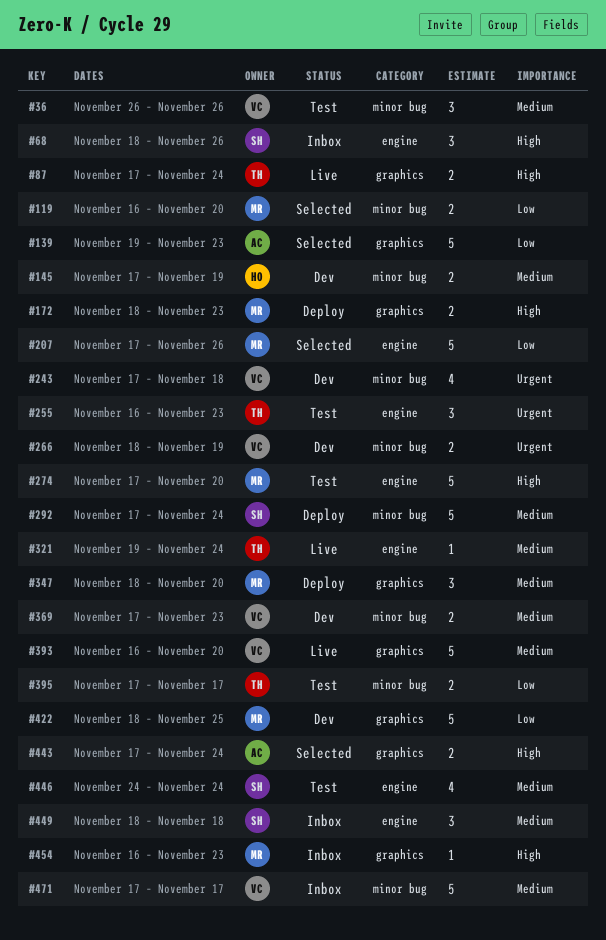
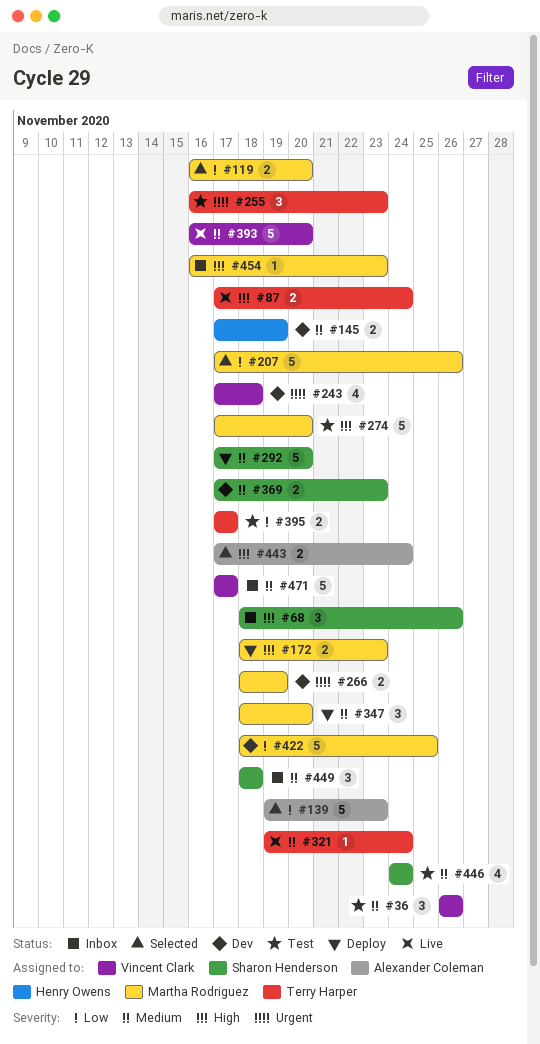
#266, owner: Vincent Clark -> Martha Rodriguez
#292, due: Nov 24 -> Nov 20
#369, owner: Vincent Clark -> Sharon Henderson

